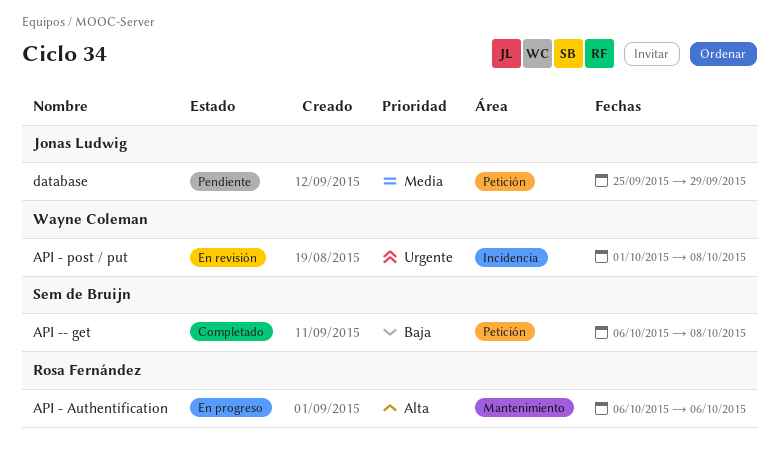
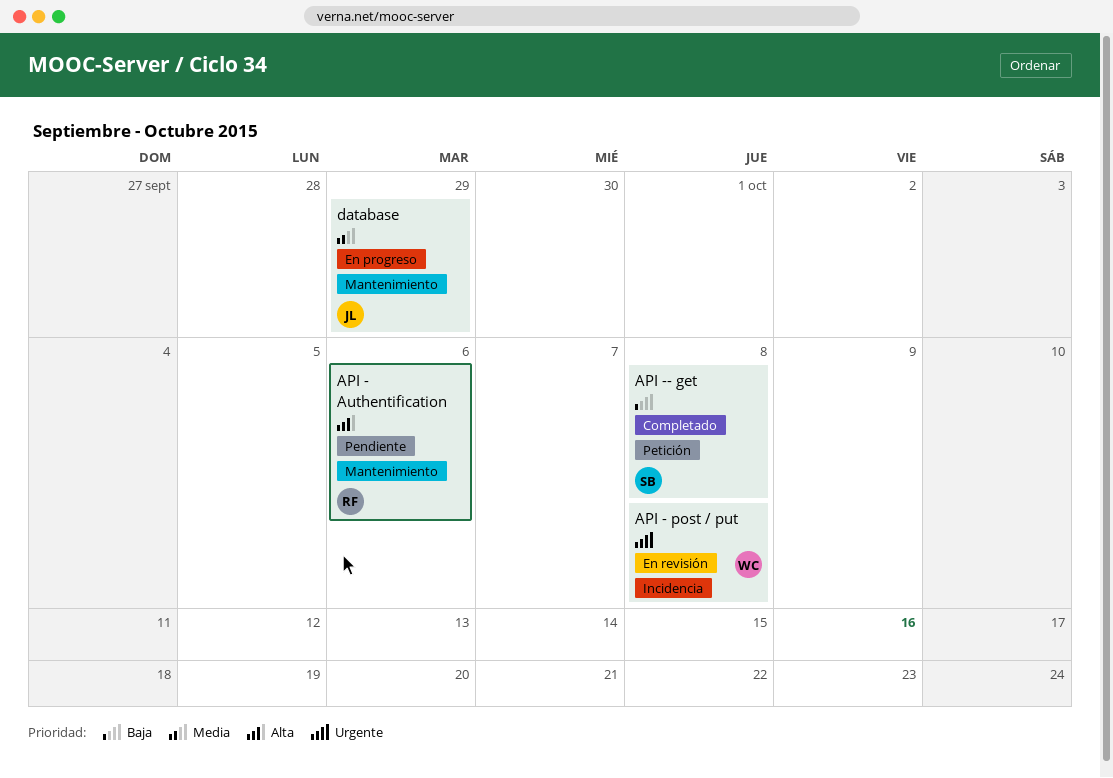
API - Authentification, status: En progreso -> Pendiente
database, status: Pendiente -> En progreso
database, label: Petición -> Mantenimiento

